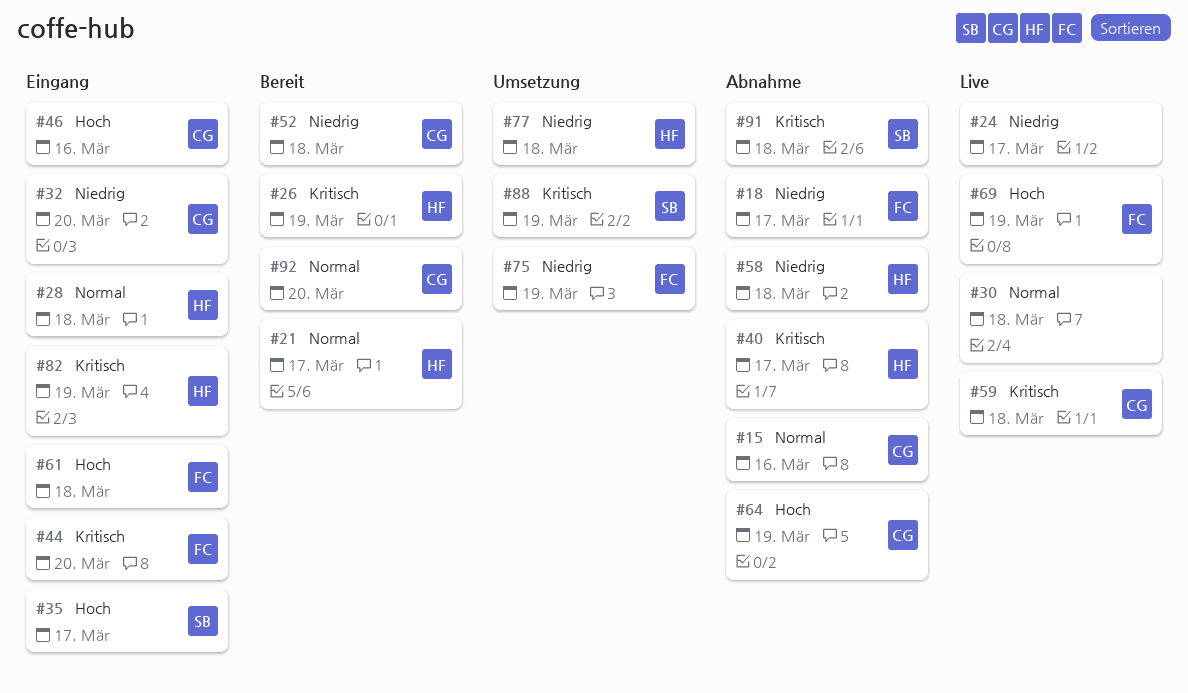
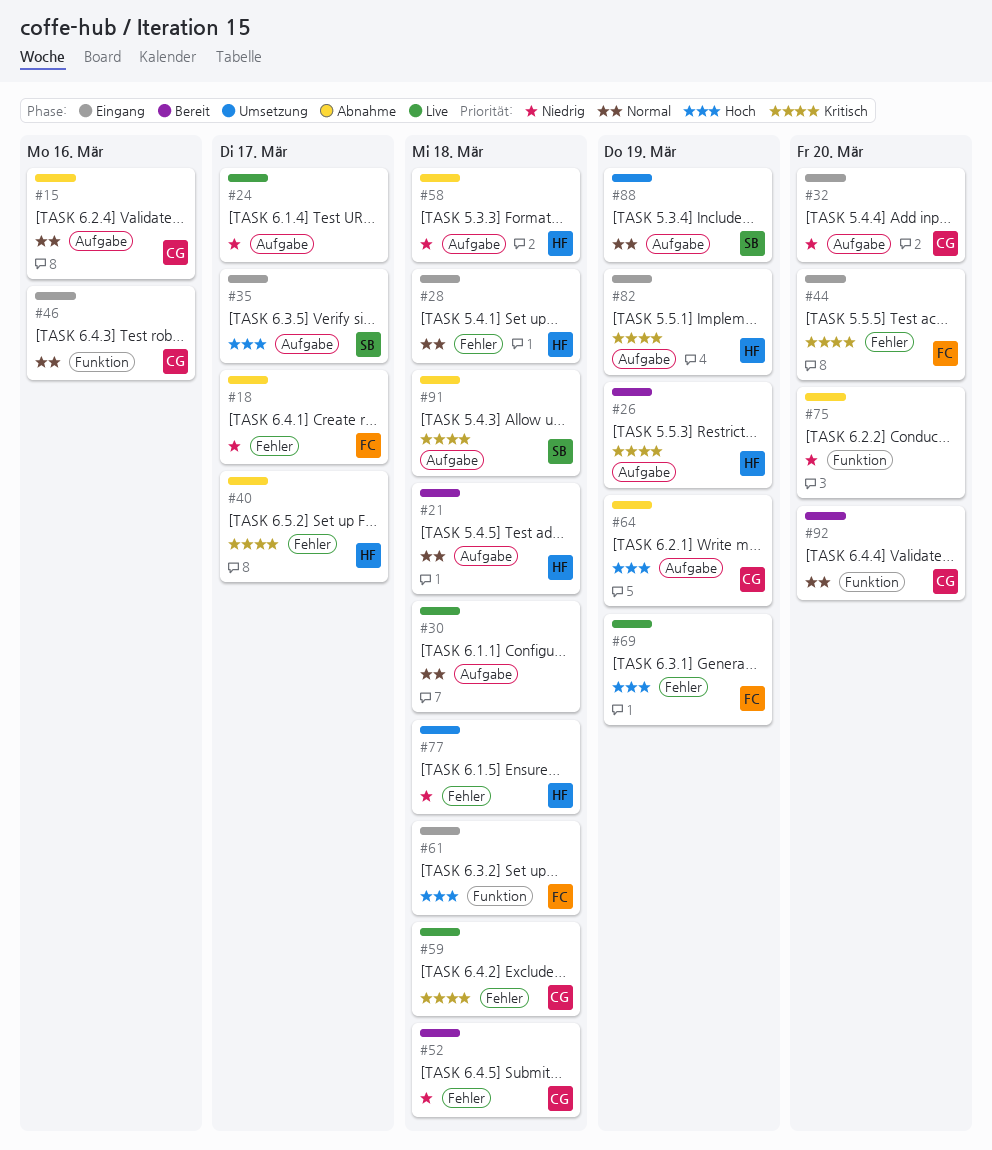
#21, due: Mar 17 -> Mar 18
#46, priority: Hoch -> Normal
#75, status: Umsetzung -> Abnahme
#75, owner: FC -> none
#75, due: Mar 19 -> Mar 20
#88, priority: Kritisch -> Normal

